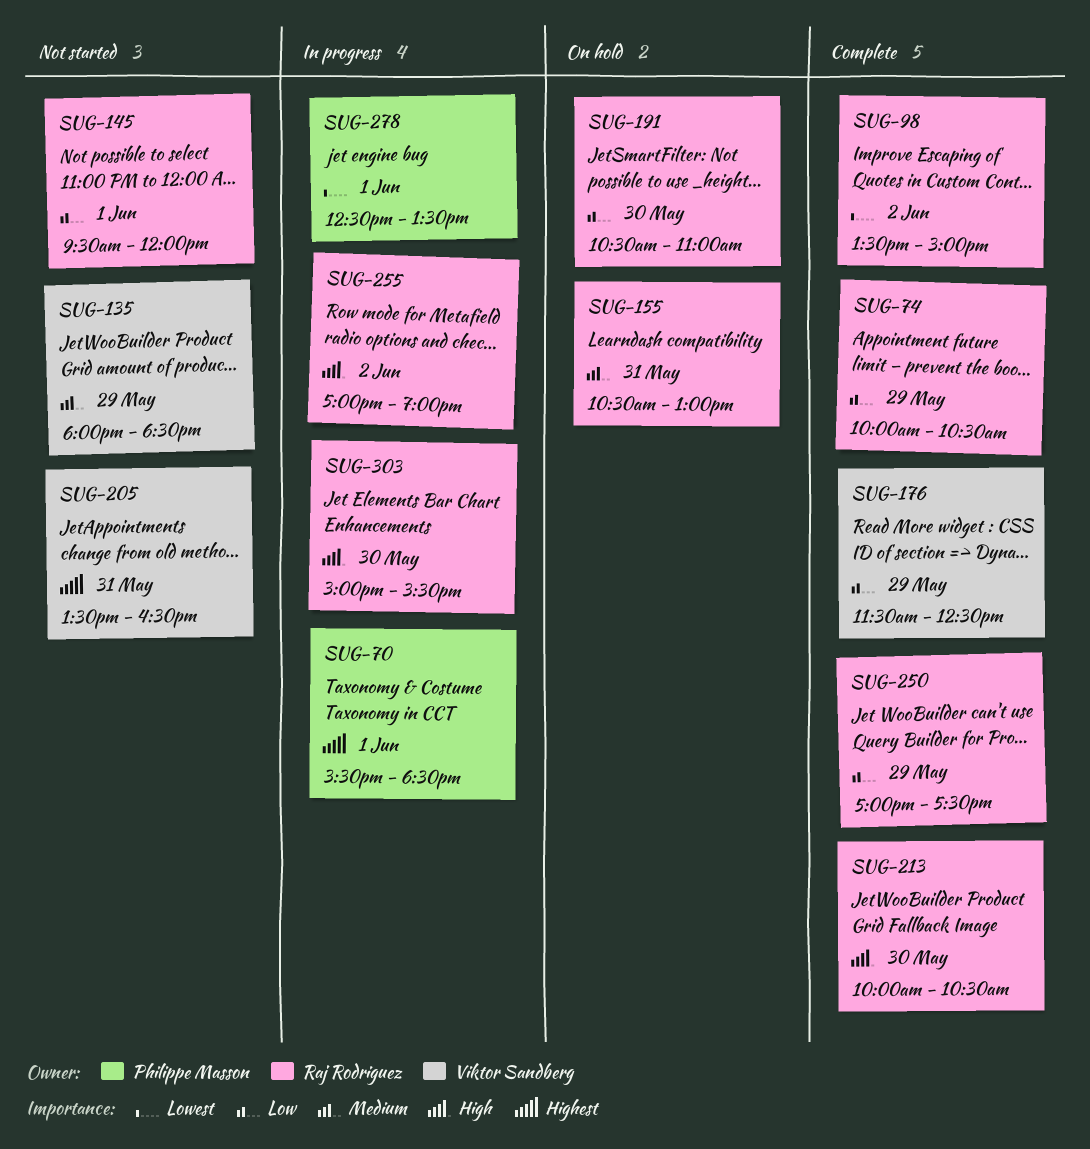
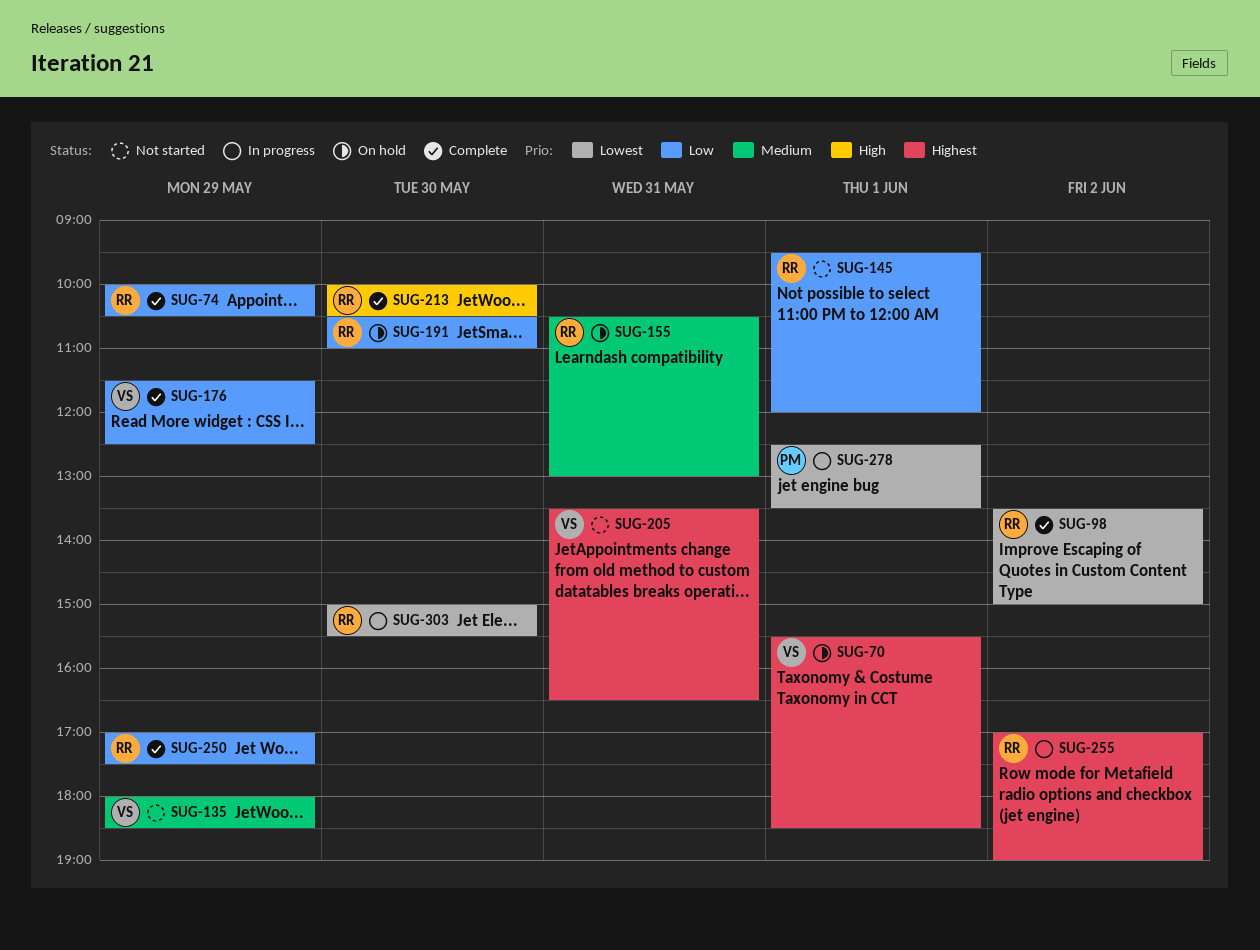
SUG-70, status: In progress -> On hold
SUG-70, owner: Philippe Masson -> Viktor Sandberg
SUG-255, priority: High -> Highest
SUG-303, priority: High -> Lowest

